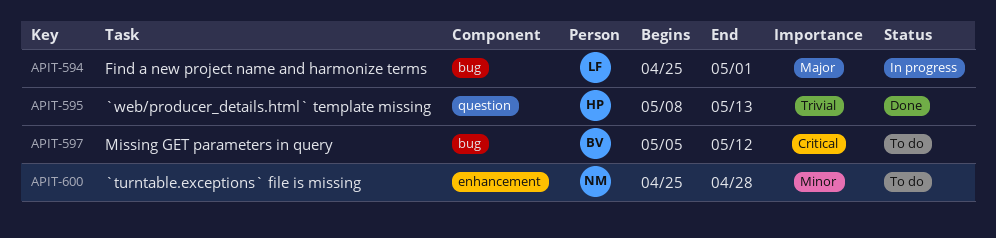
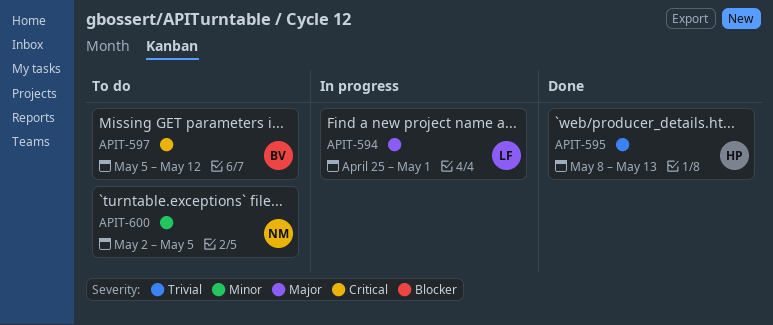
APIT-600, start: Apr 25 -> May 2
APIT-600, due: Apr 28 -> May 5

